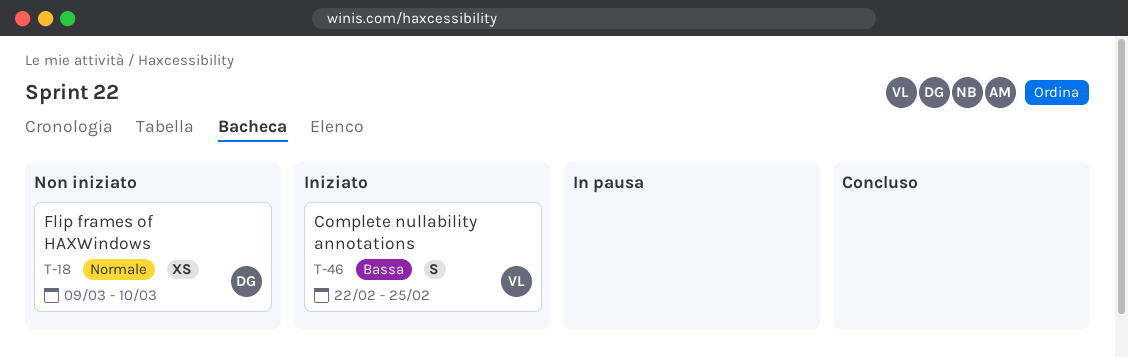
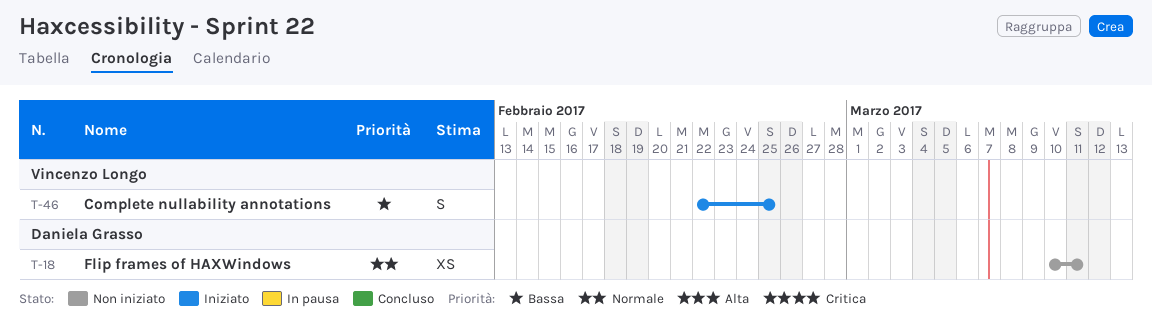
T-18, start: Mar 9 -> Mar 10
T-18, due: Mar 10 -> Mar 11

